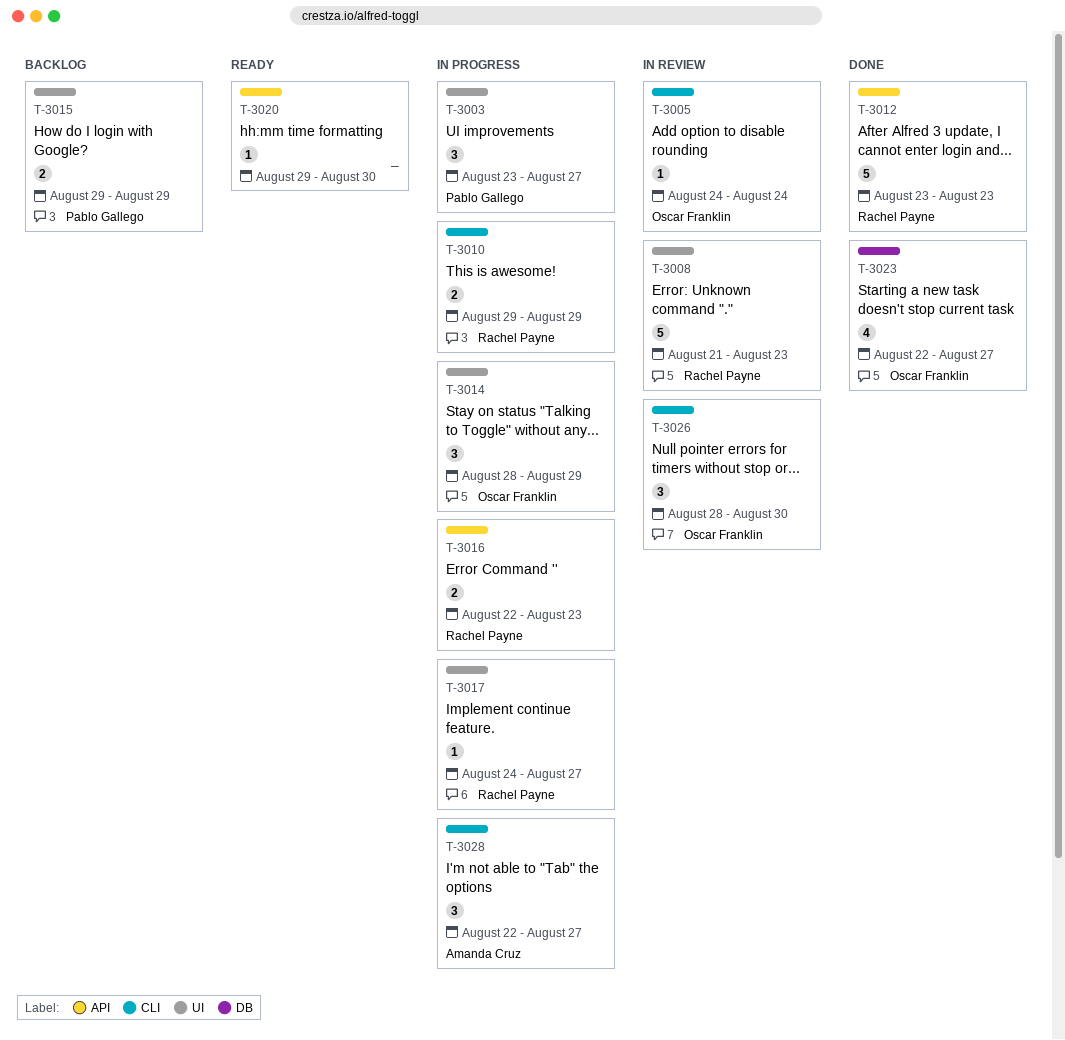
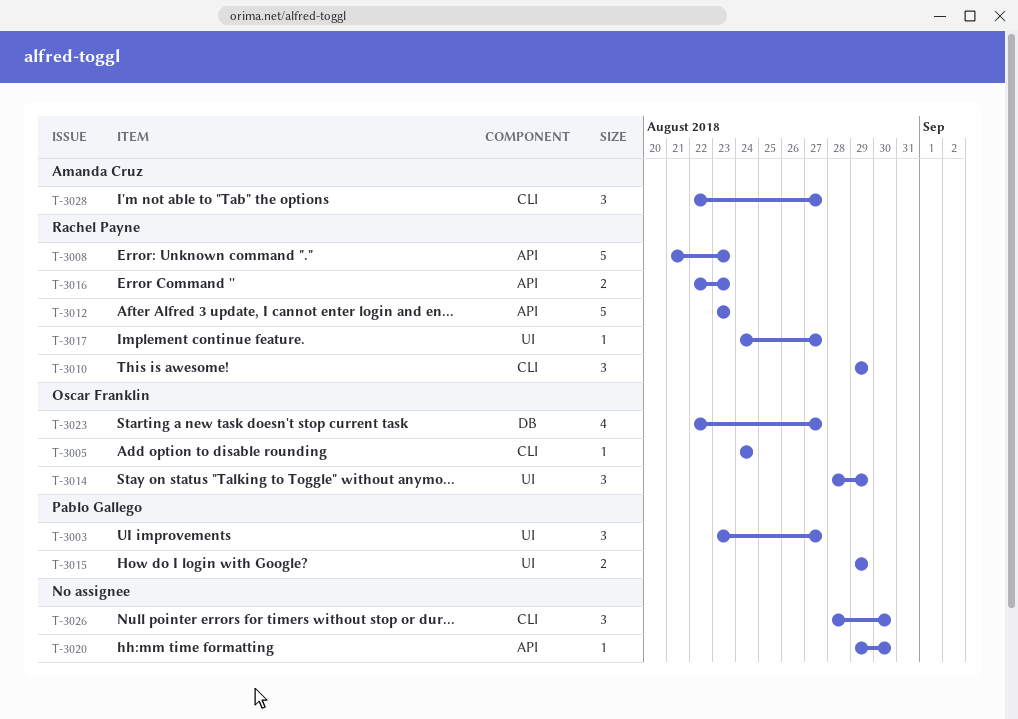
T-3008, label: UI -> API
T-3010, estimate: 2 -> 3
T-3026, owner: Oscar Franklin -> none

